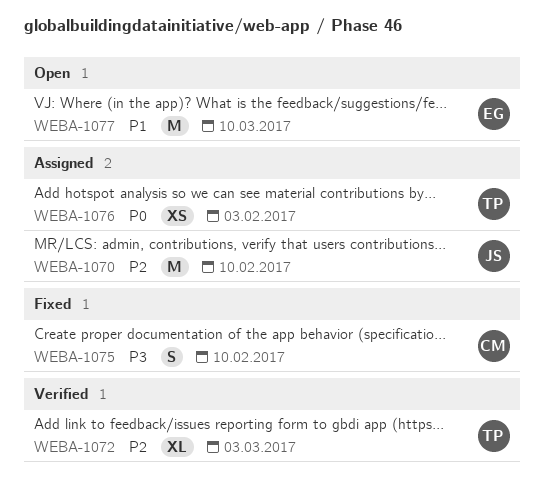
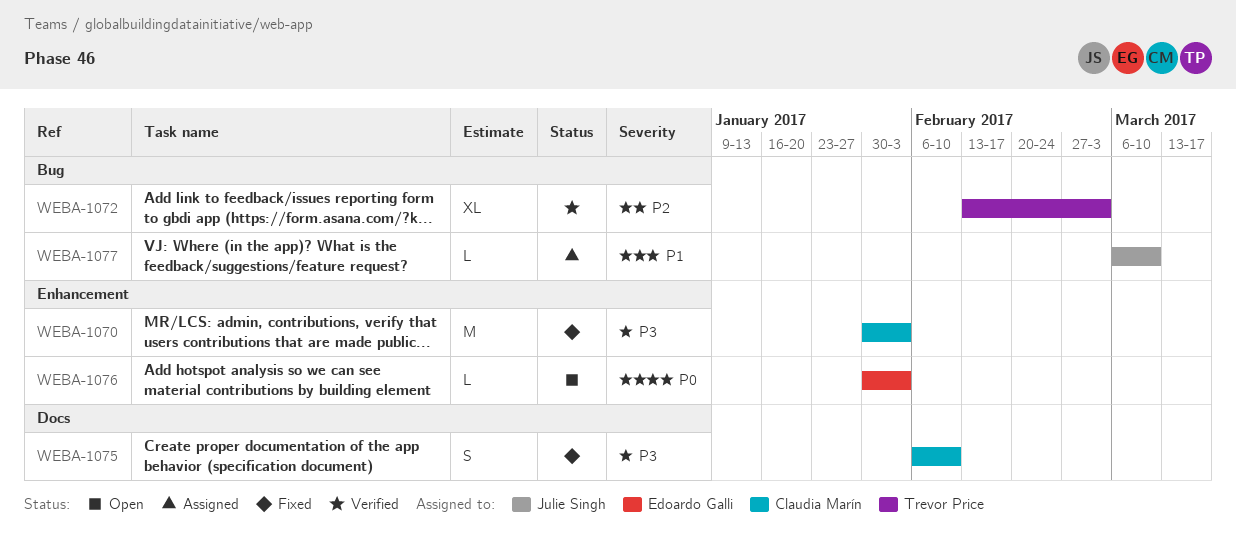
WEBA-1070, status: Assigned -> Fixed
WEBA-1070, owner: Julie Singh -> Claudia Marín
WEBA-1070, priority: P2 -> P3
WEBA-1070, due: Feb 10 -> Feb 3
WEBA-1076, status: Assigned -> Open
WEBA-1076, owner: Trevor Price -> Edoardo Galli
WEBA-1076, estimate: XS -> L
WEBA-1077, status: Open -> Assigned
WEBA-1077, owner: Edoardo Galli -> Julie Singh
WEBA-1077, estimate: M -> L

